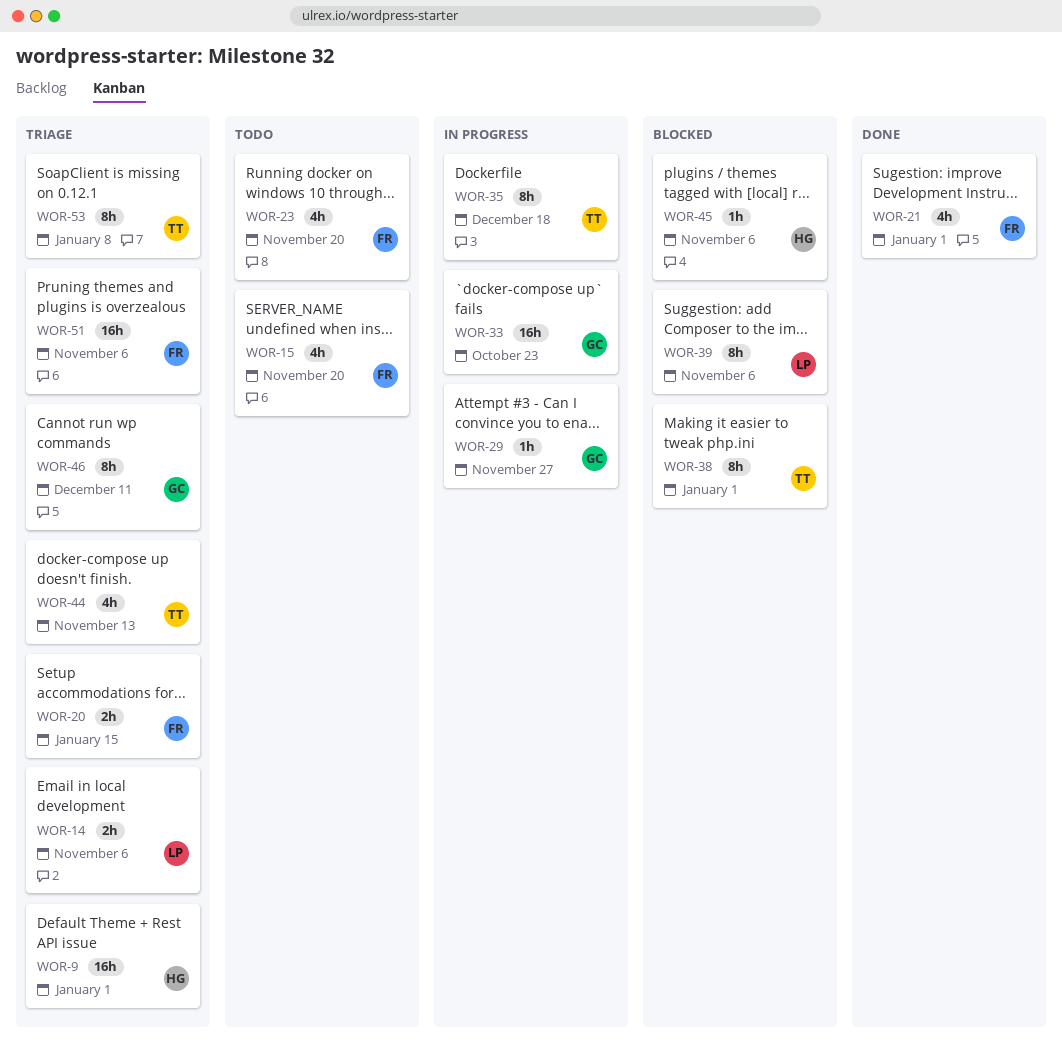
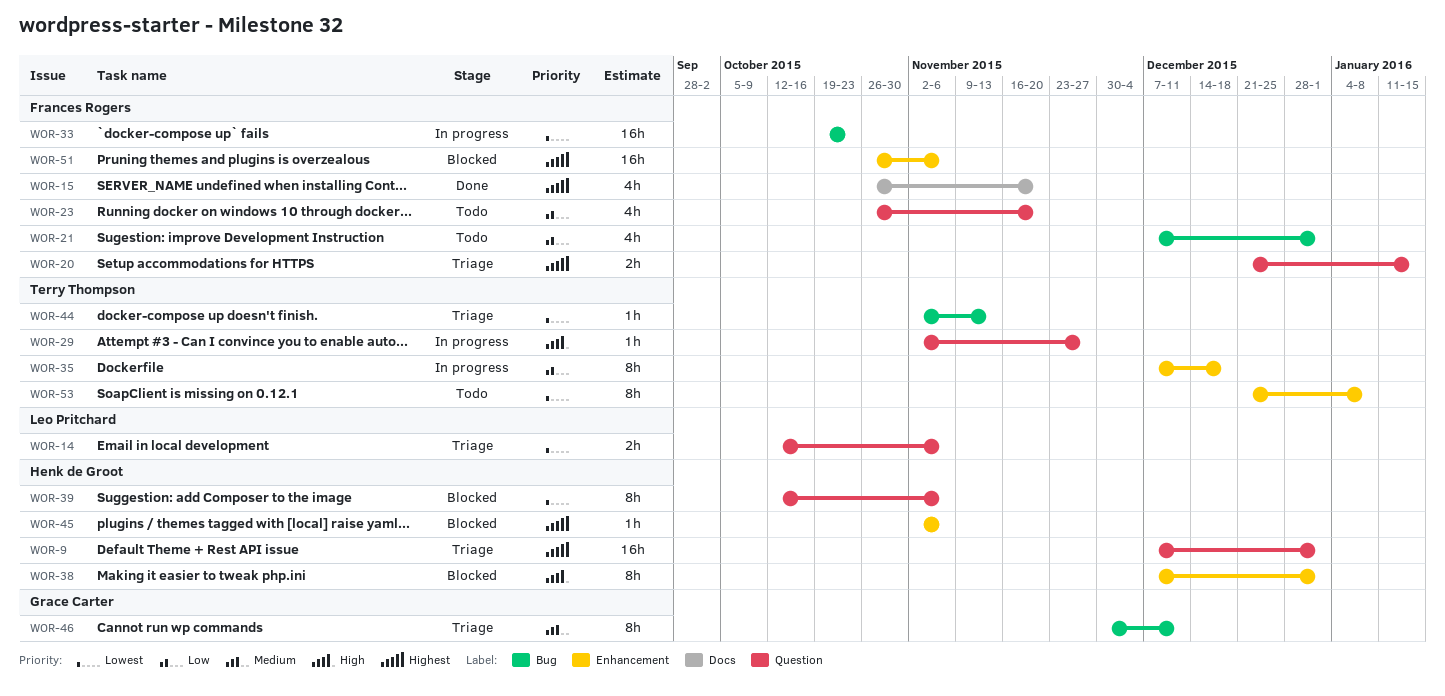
WOR-15, status: Todo -> Done
WOR-21, status: Done -> Todo
WOR-29, owner: Grace Carter -> Terry Thompson
WOR-33, owner: Grace Carter -> Frances Rogers
WOR-38, owner: Terry Thompson -> Henk de Groot
WOR-39, owner: Leo Pritchard -> Henk de Groot
WOR-44, estimate: 4h -> 1h
WOR-51, status: Triage -> Blocked
WOR-53, status: Triage -> Todo

